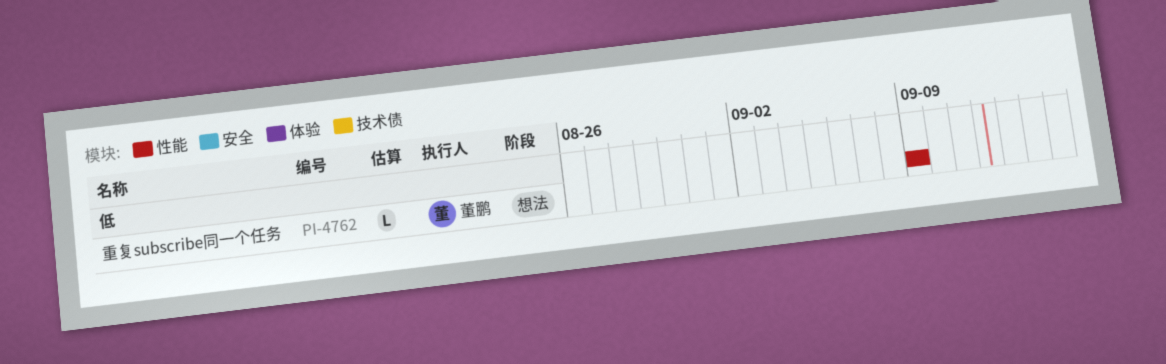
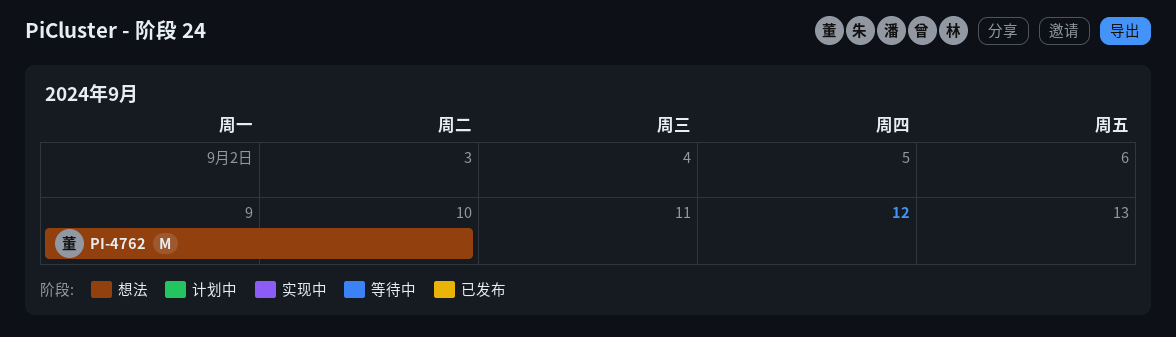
PI-4762, estimate: L -> M
PI-4762, due: Sep 9 -> Sep 10

